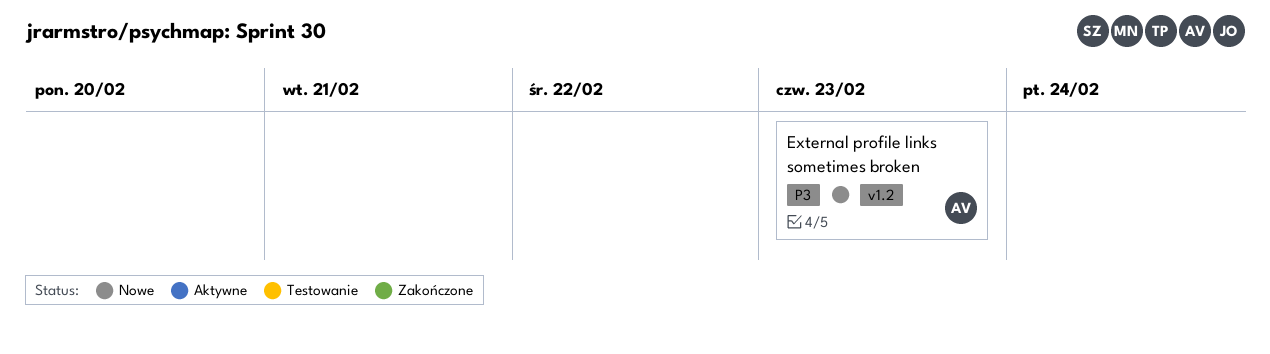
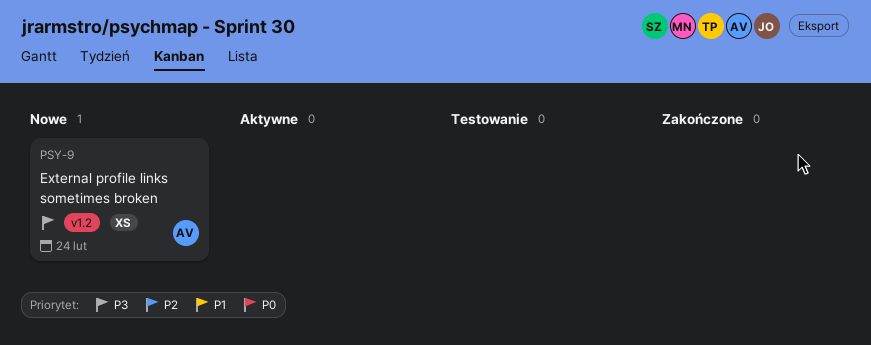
External profile links sometimes broken, due: Feb 23 -> Feb 24

